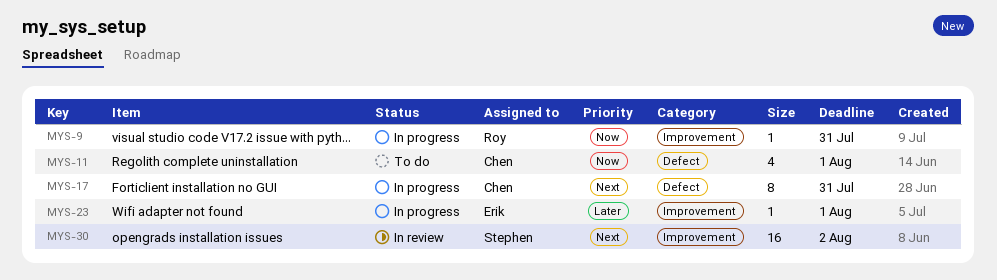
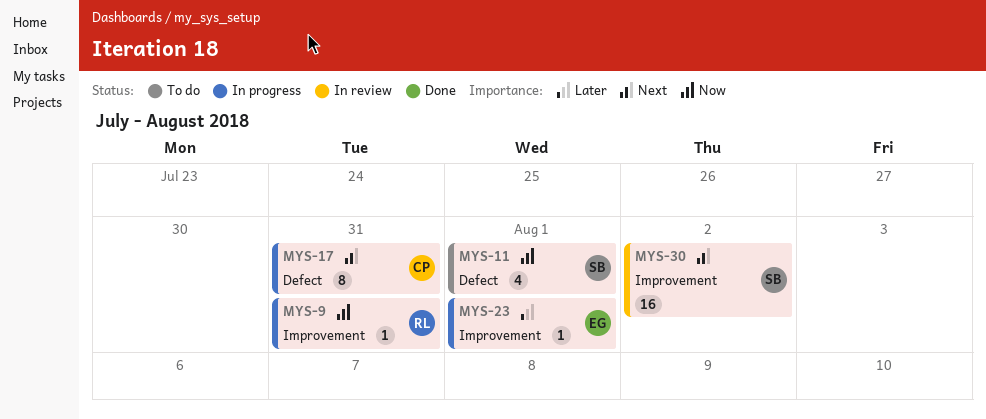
MYS-11, owner: Chen -> Stephen

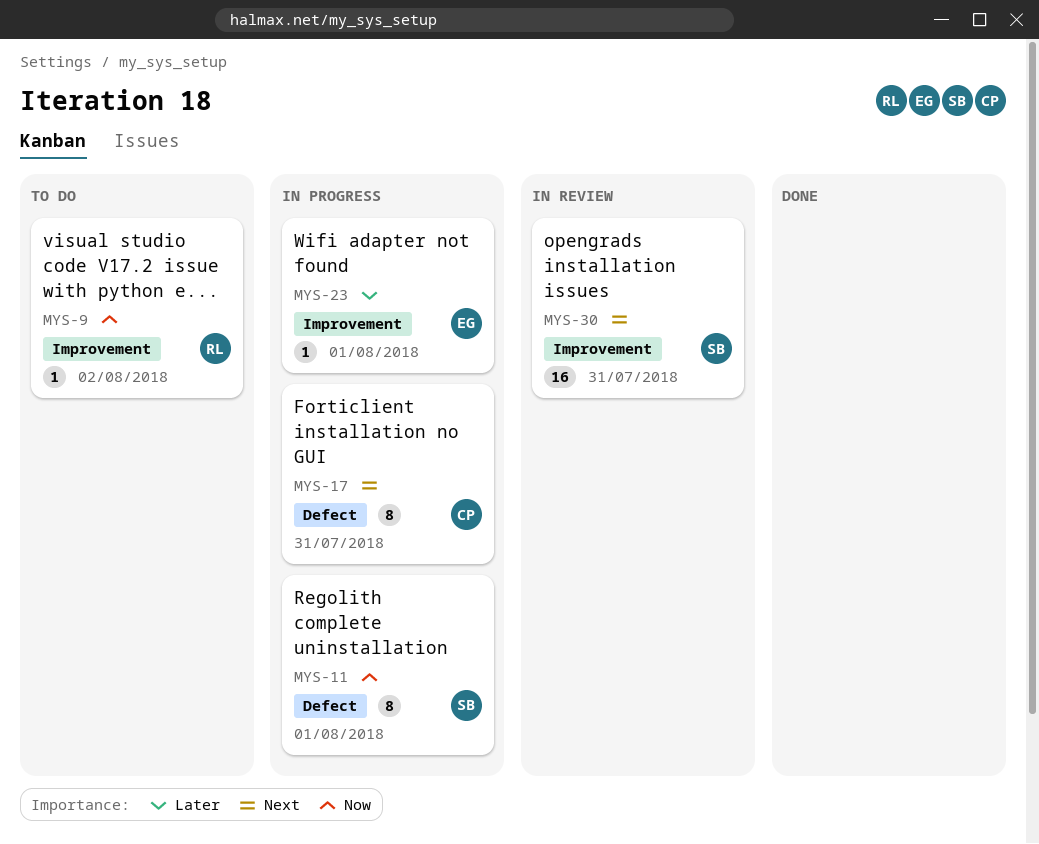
MYS-9, status: In progress -> To do
MYS-9, due: Jul 31 -> Aug 2
MYS-11, status: To do -> In progress
MYS-11, estimate: 4 -> 8
MYS-30, due: Aug 2 -> Jul 31

